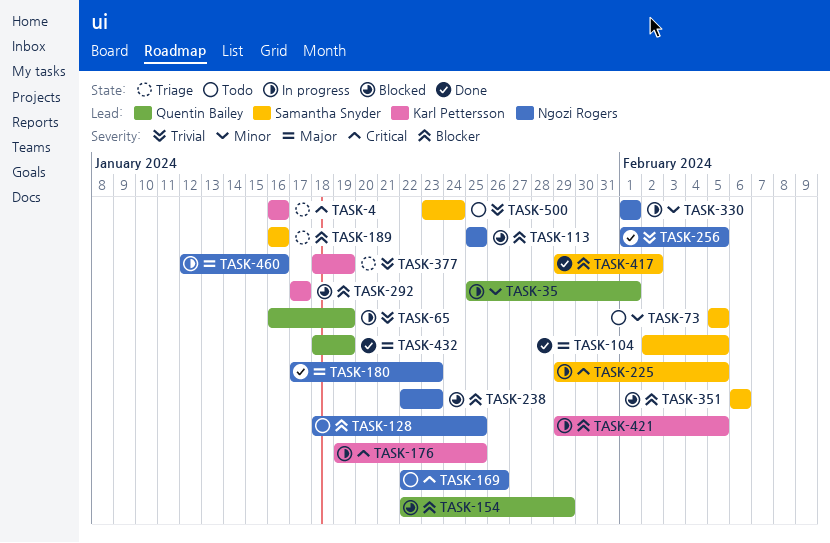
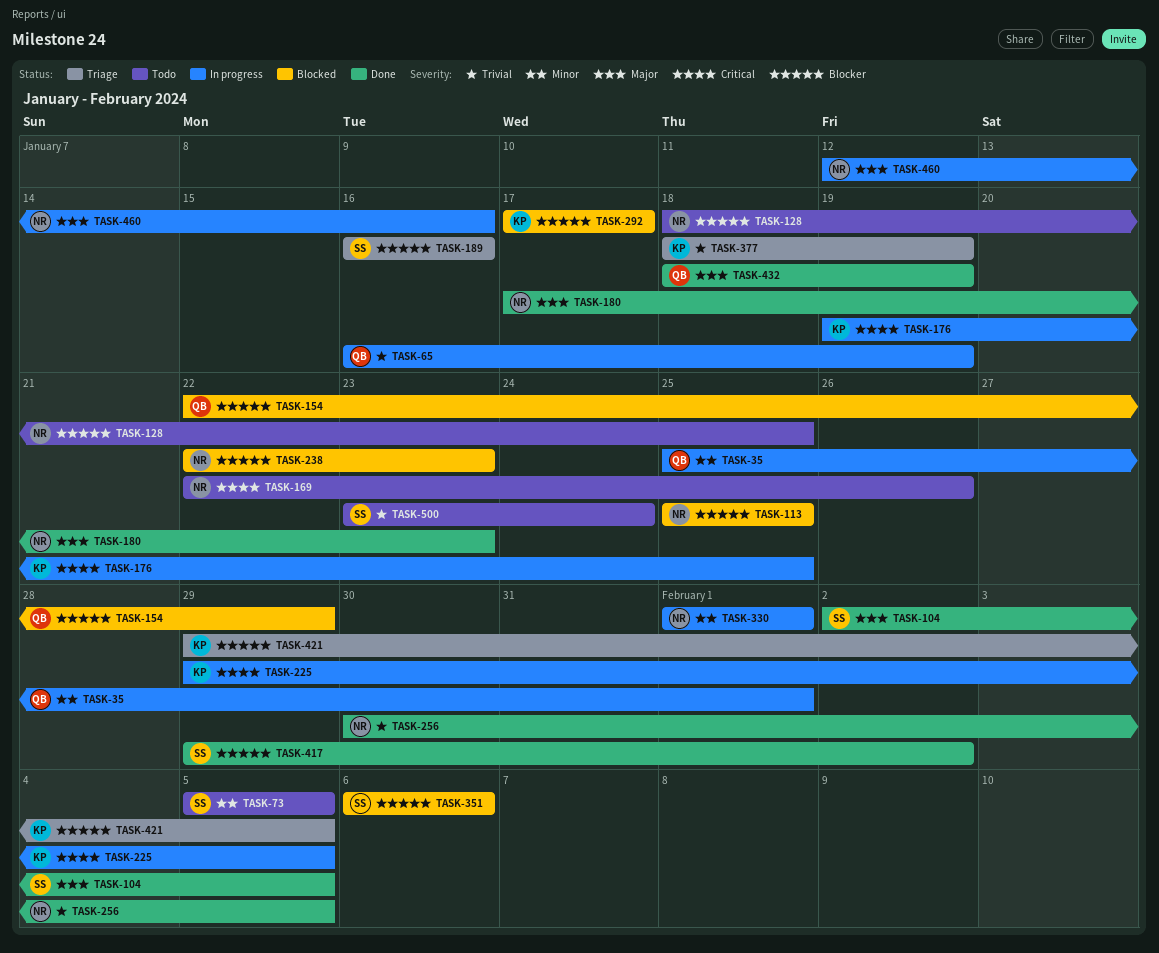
TASK-4: present -> none
TASK-225, owner: Samantha Snyder -> Karl Pettersson
TASK-256, start: Feb 1 -> Jan 30
TASK-421, status: In progress -> Triage

